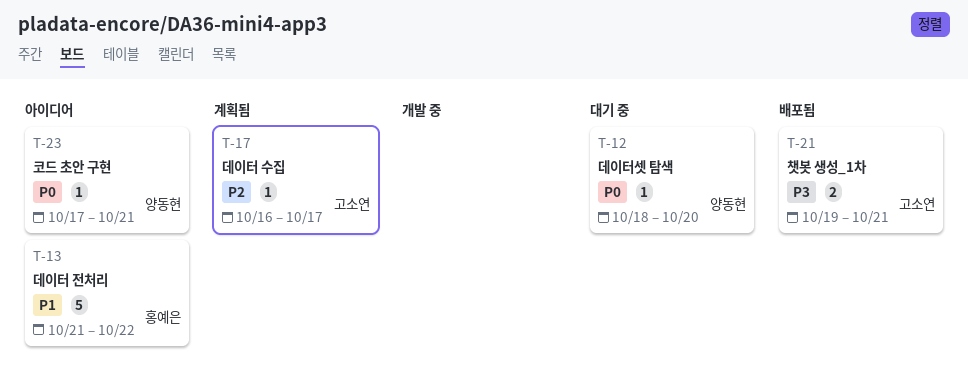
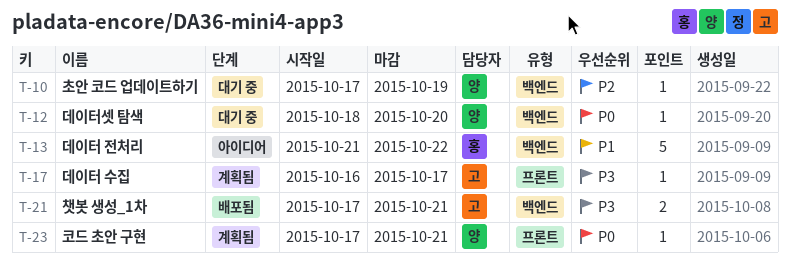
T-10: none -> present
T-17, priority: P2 -> P3
T-21, start: Oct 19 -> Oct 17
T-23, status: 아이디어 -> 계획됨

